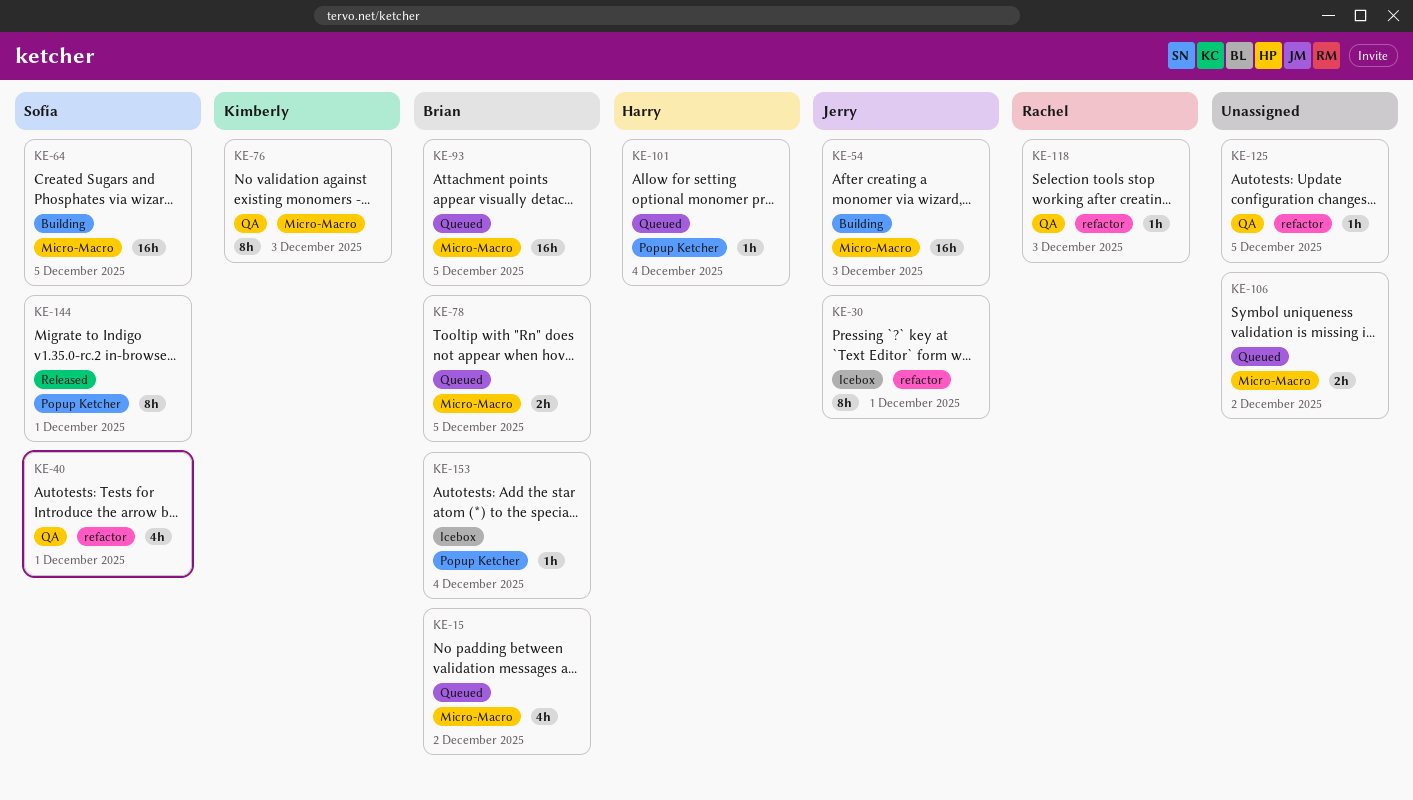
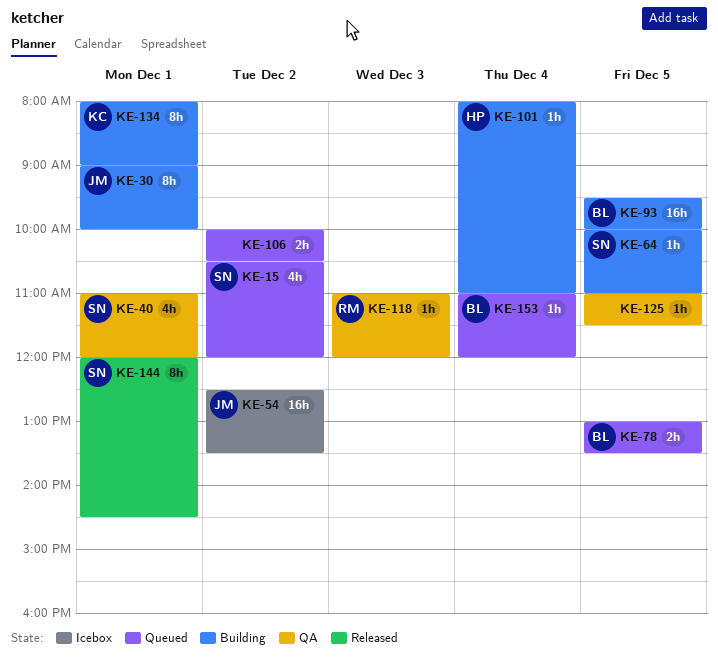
KE-15, owner: Brian -> Sofía
KE-30, status: Icebox -> Building
KE-54, status: Building -> Icebox
KE-54, day: Dec 3 -> Dec 2
KE-64, estimate: 16h -> 1h
KE-76: present -> none
KE-93, status: Queued -> Building
KE-101, status: Queued -> Building
KE-134: none -> present
KE-153, status: Icebox -> Queued

